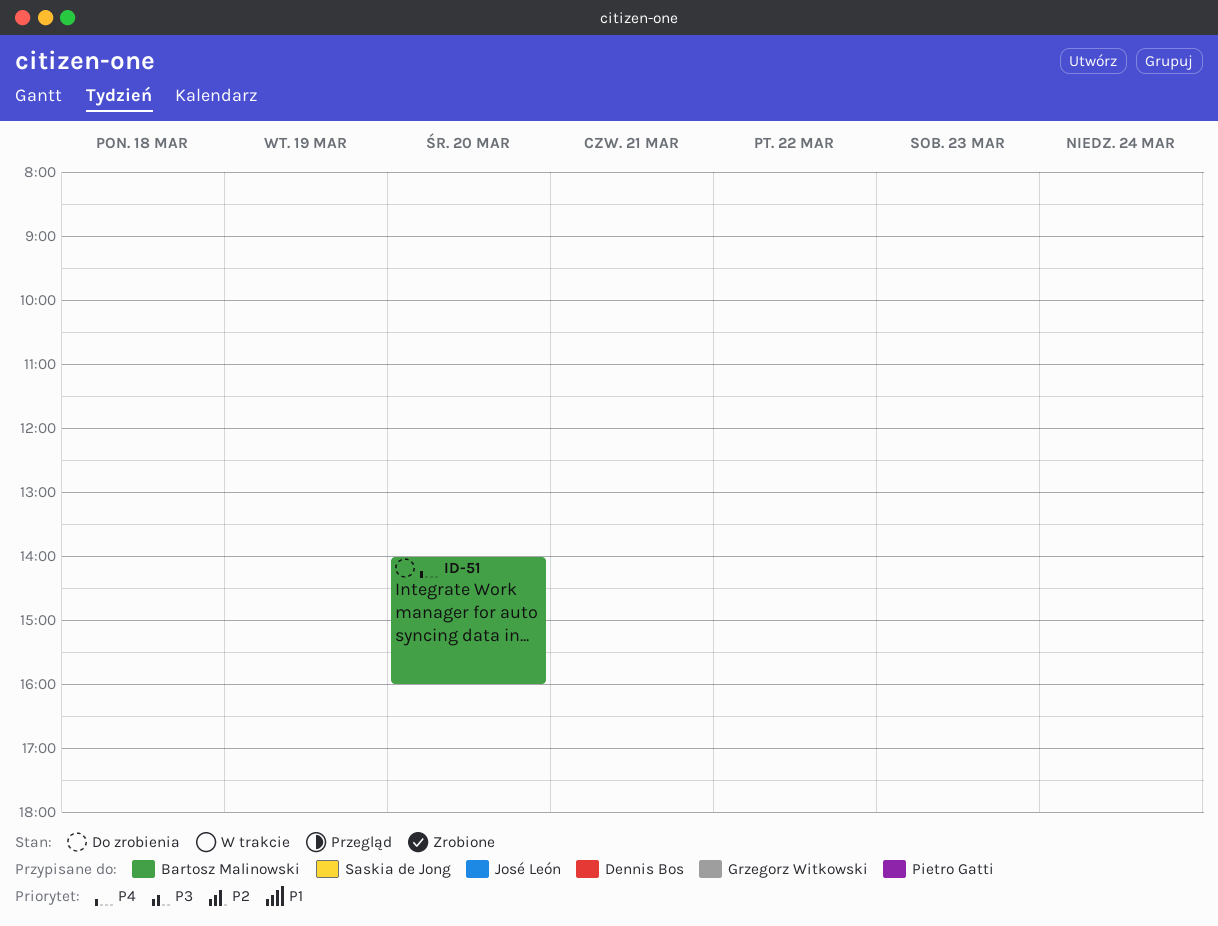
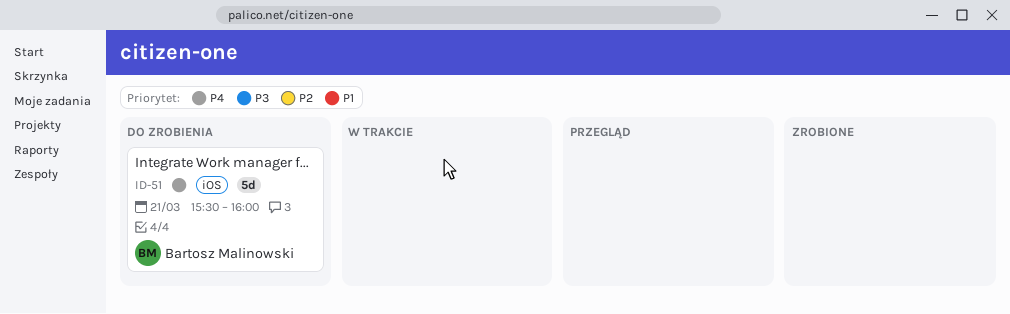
ID-51, day: Mar 20 -> Mar 21
ID-51, begins: 14:00 -> 15:30

